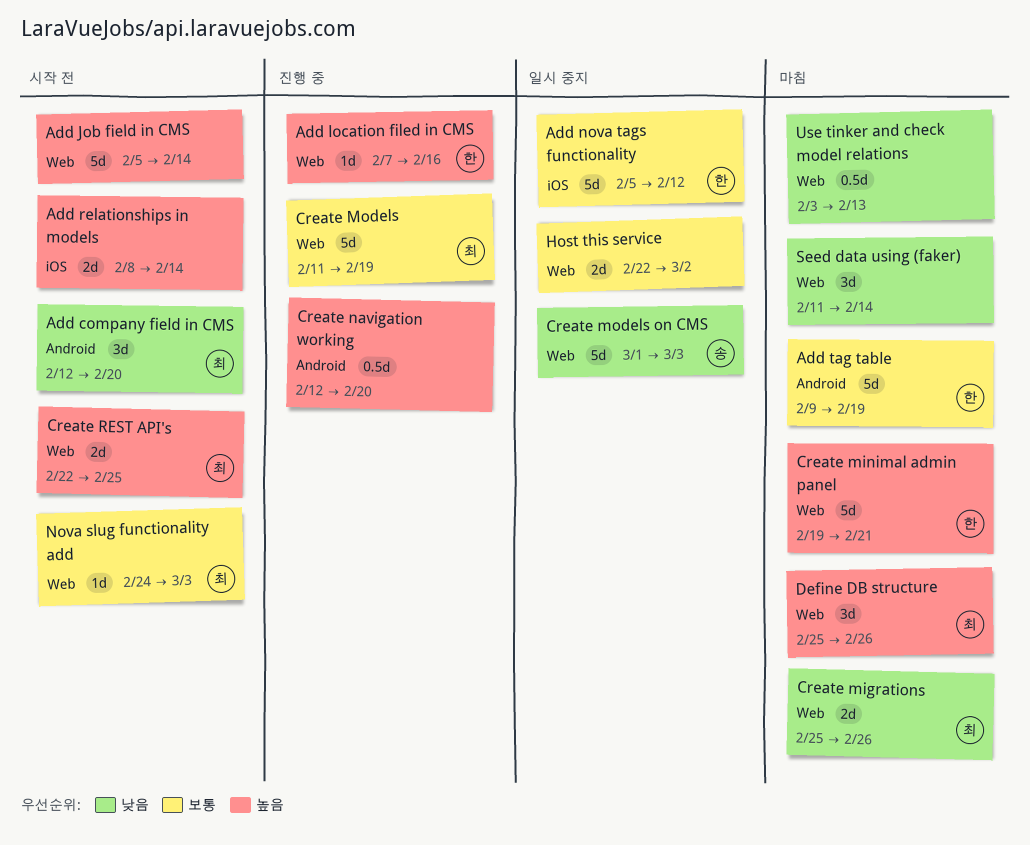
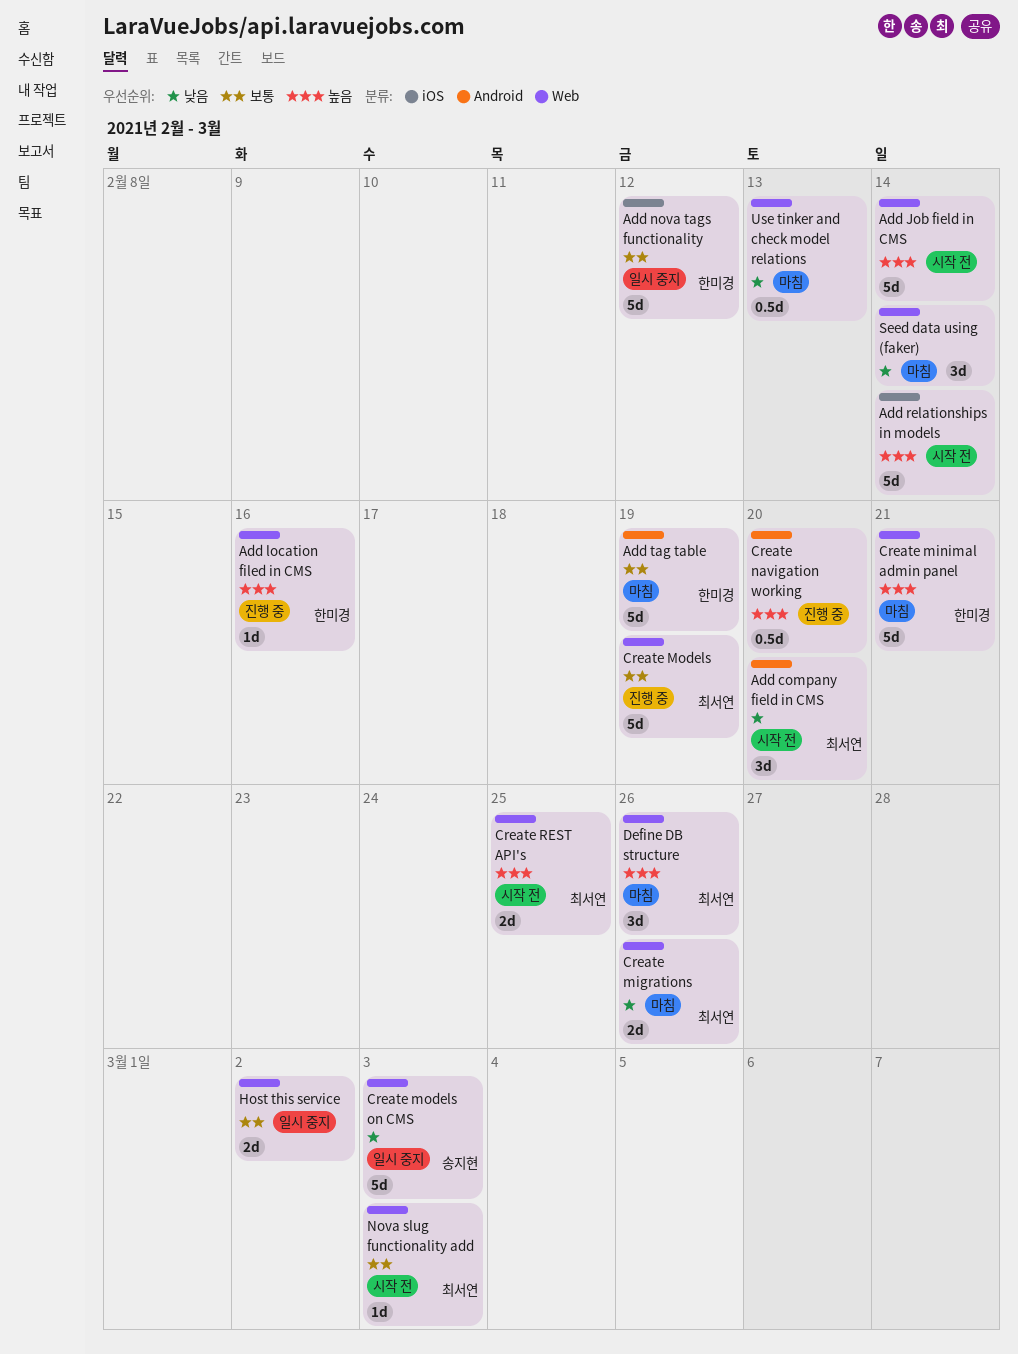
Add relationships in models, estimate: 2d -> 5d

